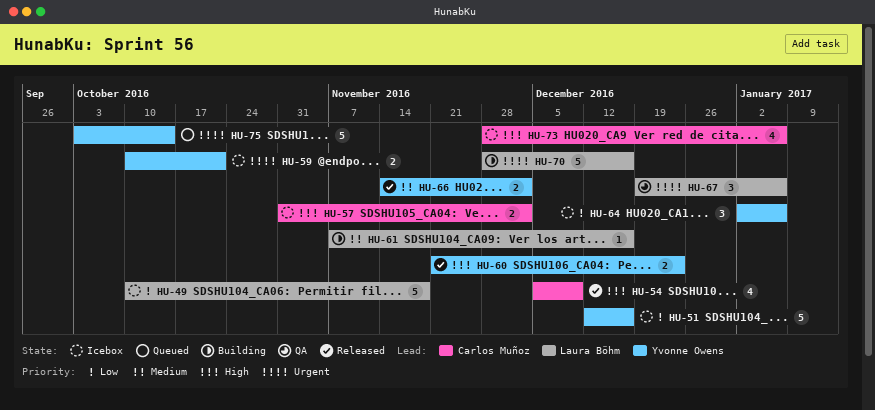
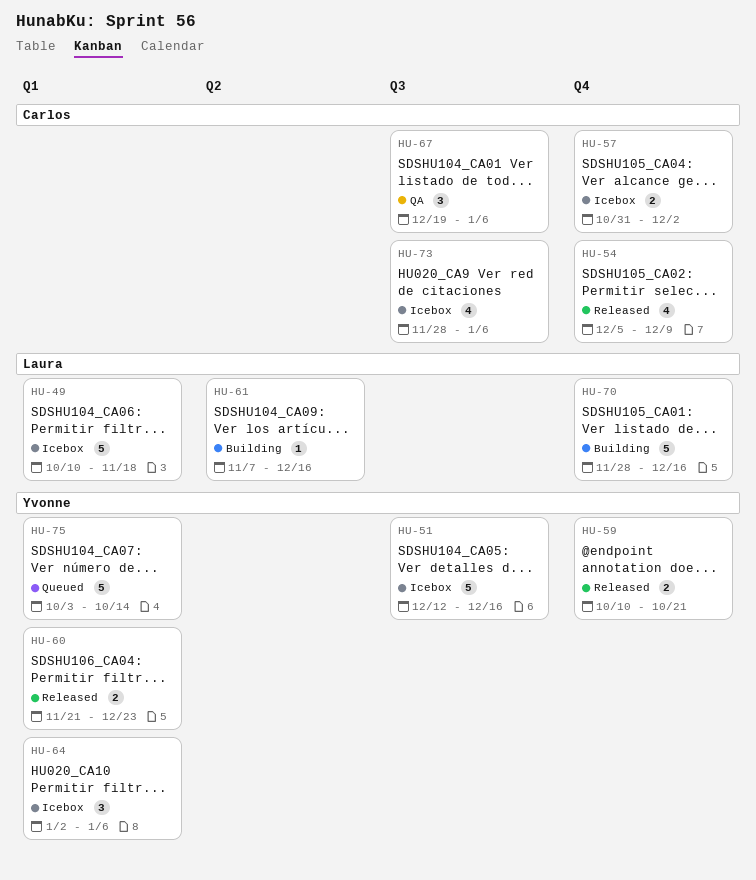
HU-59, status: Icebox -> Released
HU-66: present -> none
HU-67, owner: Laura Böhm -> Carlos Muñoz

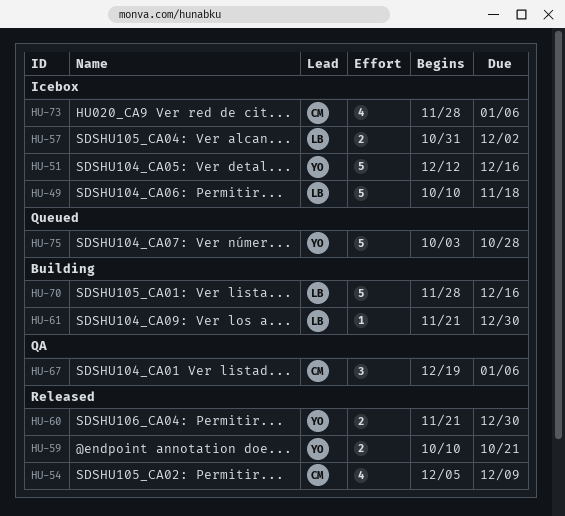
HU-57, owner: Carlos -> Laura
HU-60, due: Dec 23 -> Dec 30
HU-61, start: Nov 7 -> Nov 21
HU-61, due: Dec 16 -> Dec 30
HU-64: present -> none
HU-75, due: Oct 14 -> Oct 28

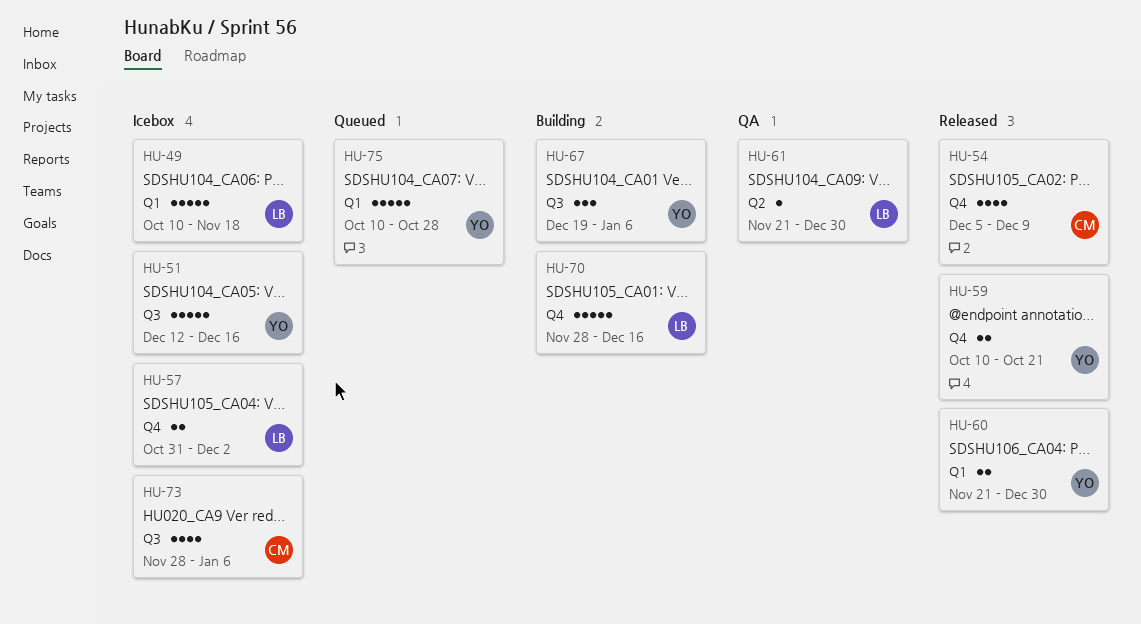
HU-61, status: Building -> QA
HU-67, status: QA -> Building
HU-67, owner: CM -> YO
HU-75, start: Oct 3 -> Oct 10

